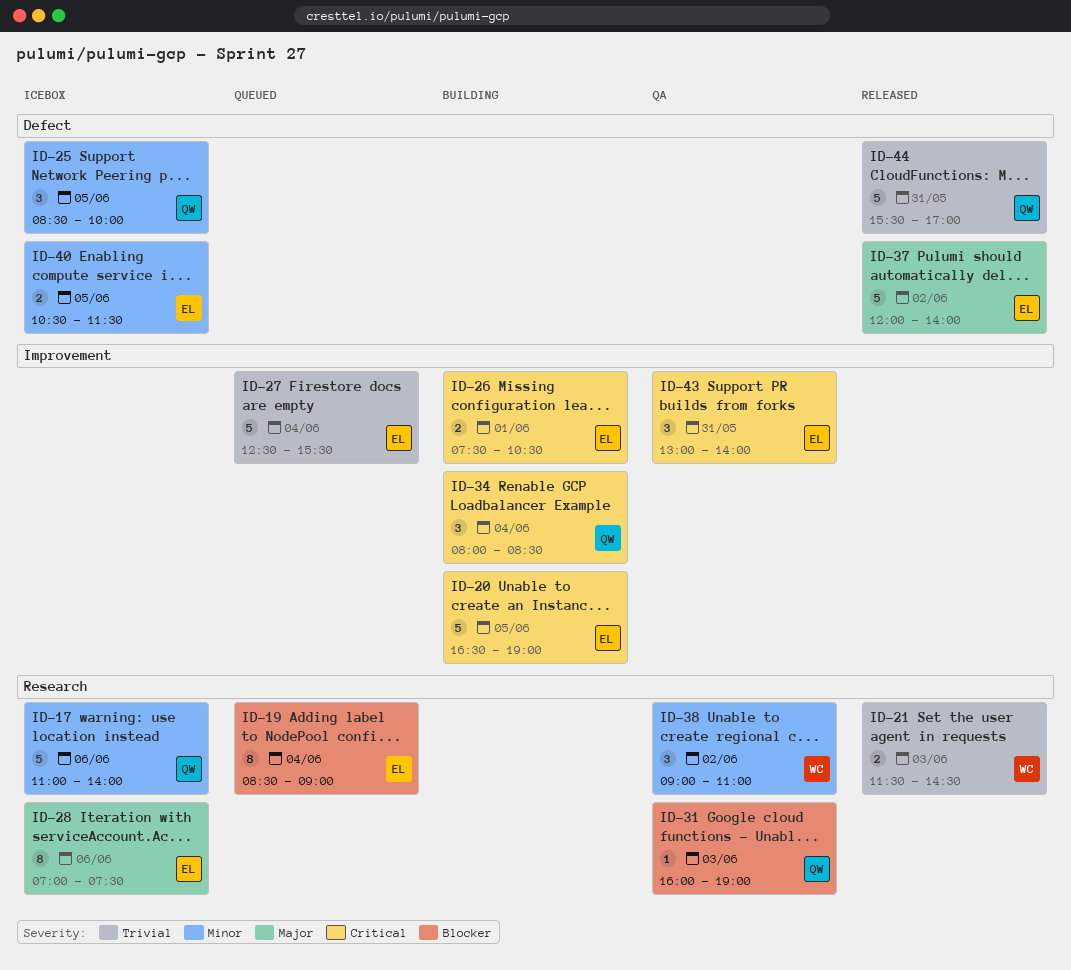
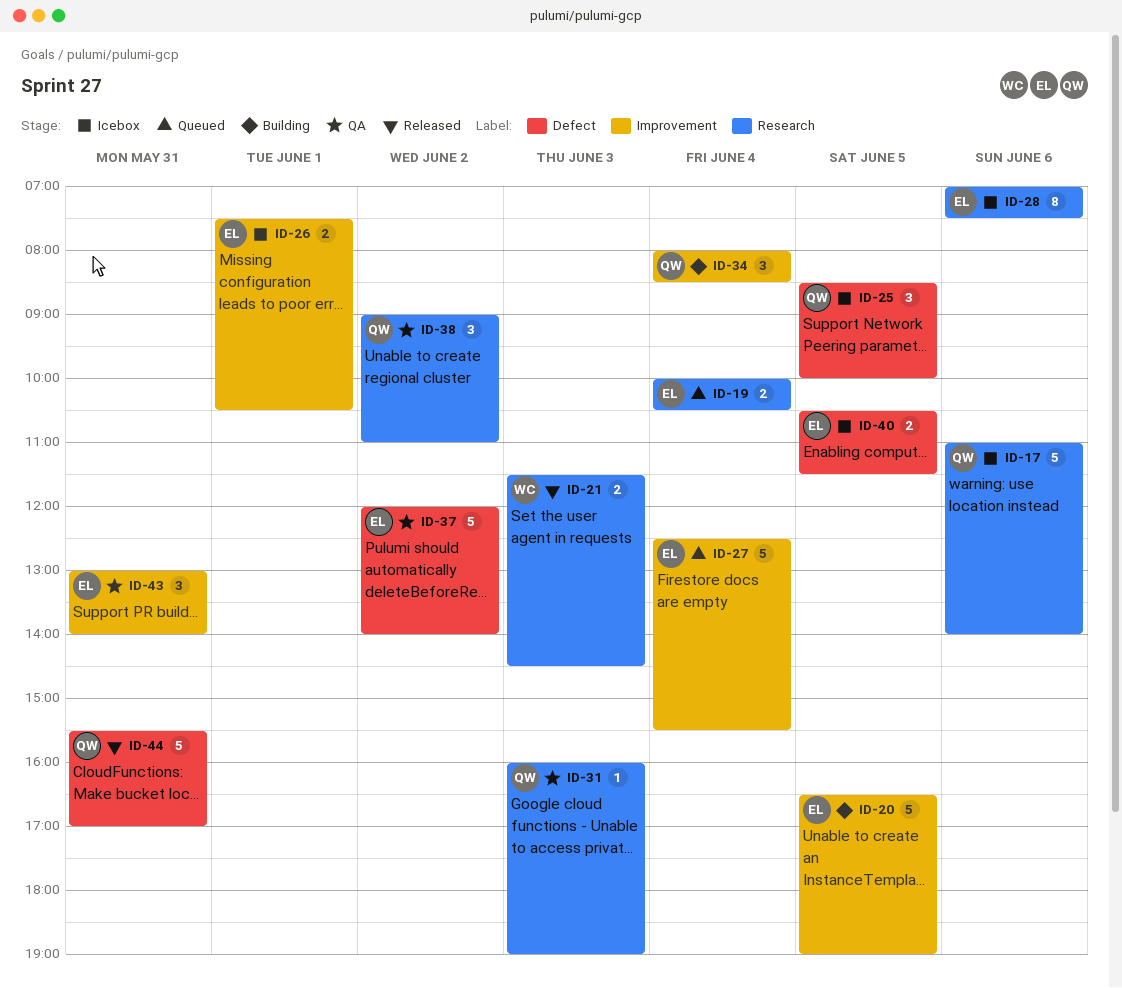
ID-19, estimate: 8 -> 2
ID-19, begins: 08:30 -> 10:00
ID-19, ends: 09:00 -> 10:30
ID-26, status: Building -> Icebox
ID-37, status: Released -> QA
ID-38, owner: WC -> QW

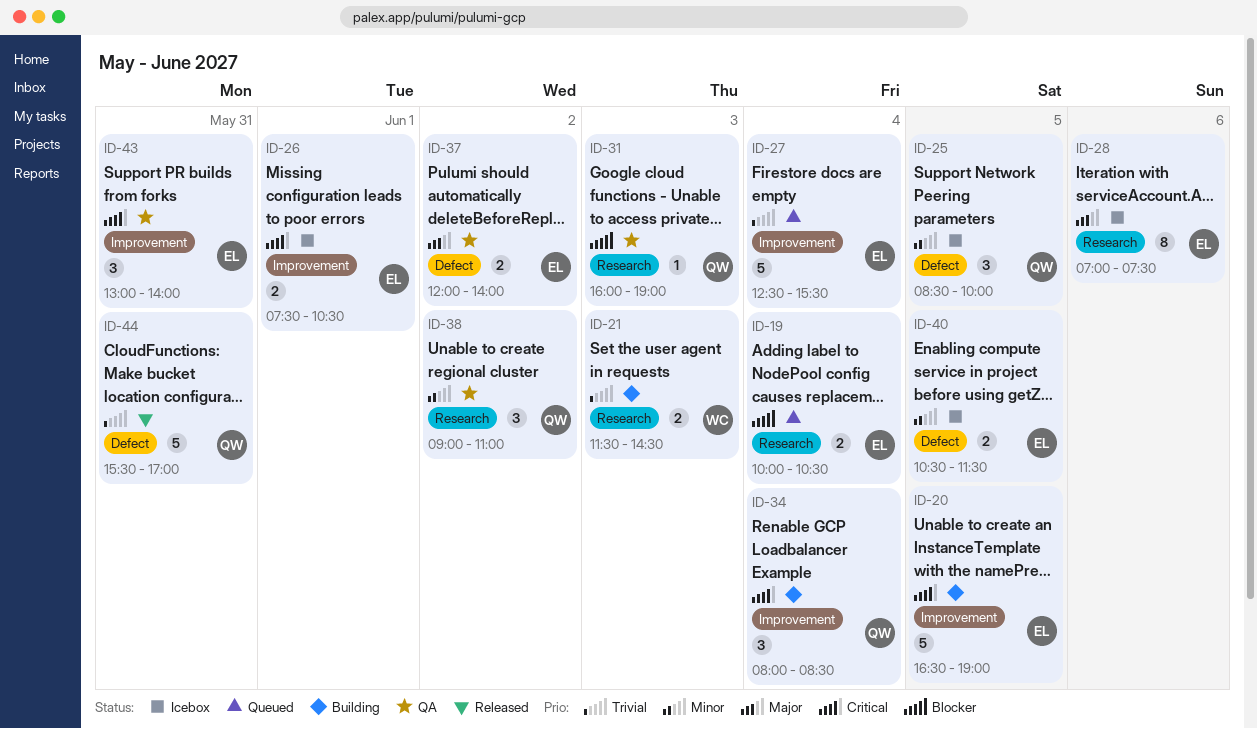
ID-17: present -> none
ID-21, status: Released -> Building
ID-37, estimate: 5 -> 2

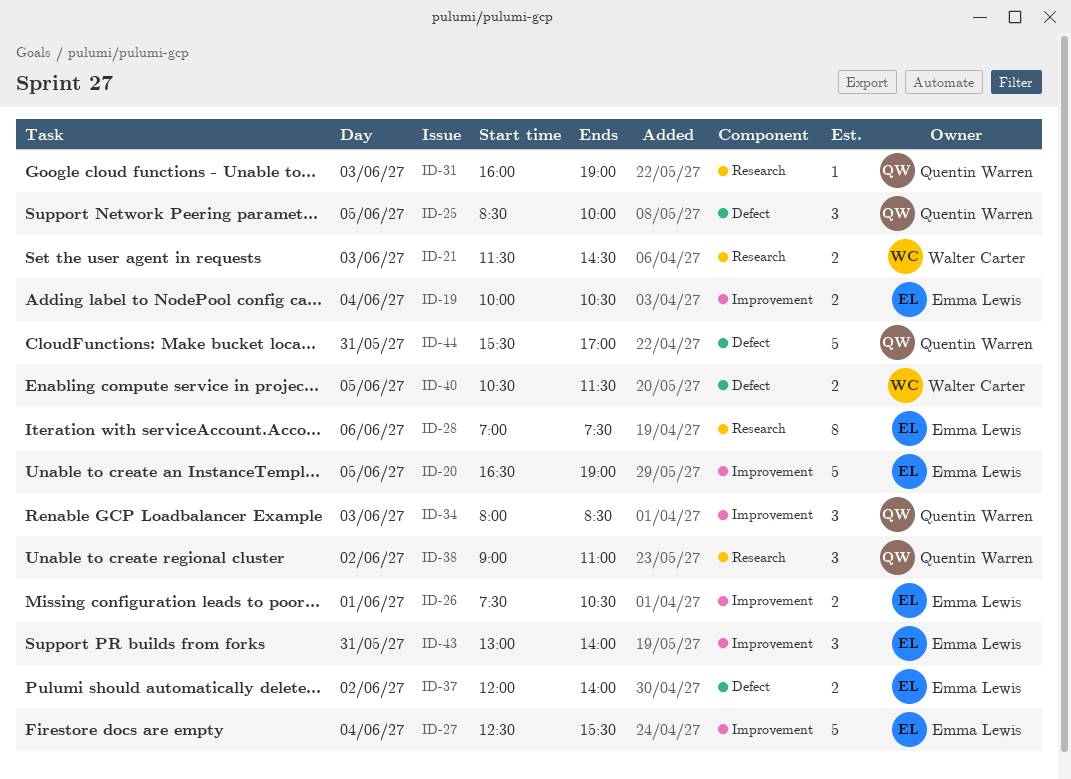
ID-19, label: Research -> Improvement
ID-34, day: Jun 4 -> Jun 3
ID-40, owner: Emma Lewis -> Walter Carter

